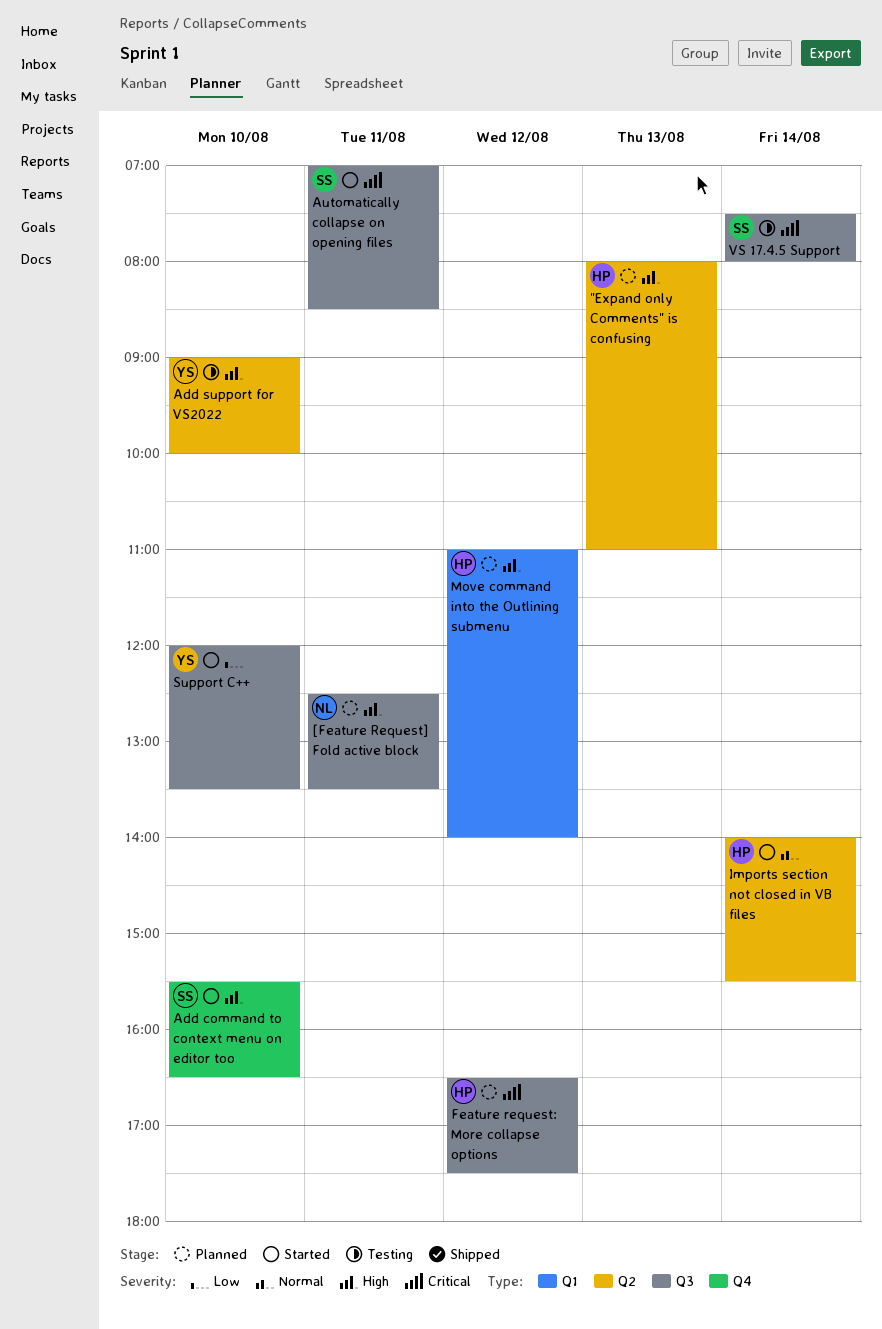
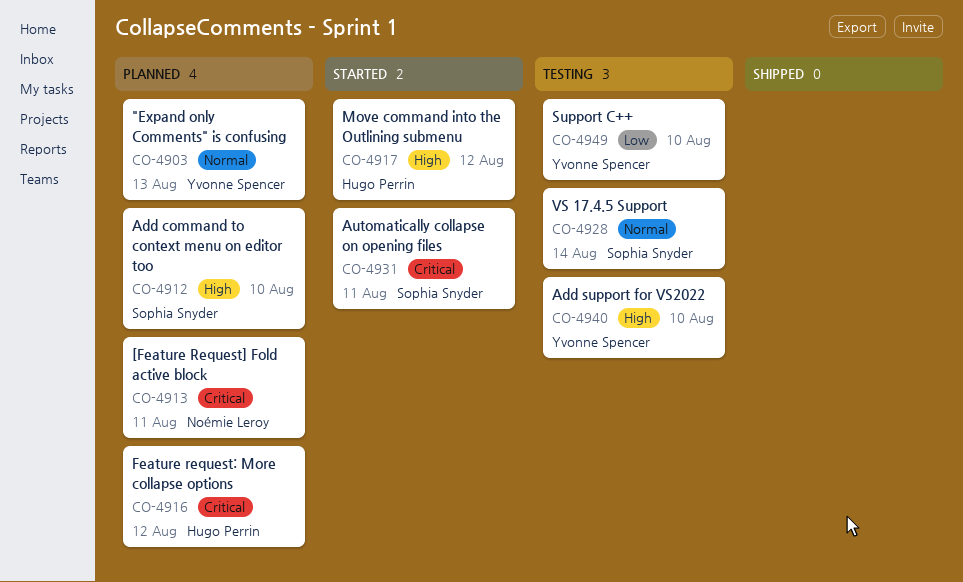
"Expand only Comments" is confusing, owner: Hugo Perrin -> Yvonne Spencer
"Expand only Comments" is confusing, priority: High -> Normal
[Feature Request] Fold active block, priority: High -> Critical
Add command to context menu on editor too, status: Started -> Planned
Imports section not closed in VB files: present -> none
Move command into the Outlining submenu, status: Planned -> Started
Support C++, status: Started -> Testing
VS 17.4.5 Support, priority: Critical -> Normal

